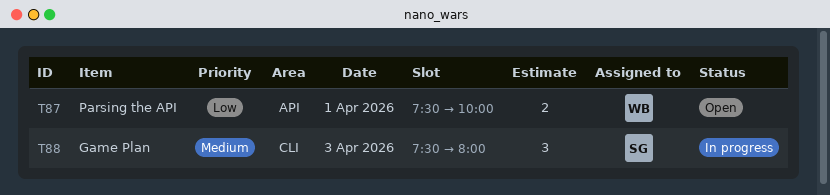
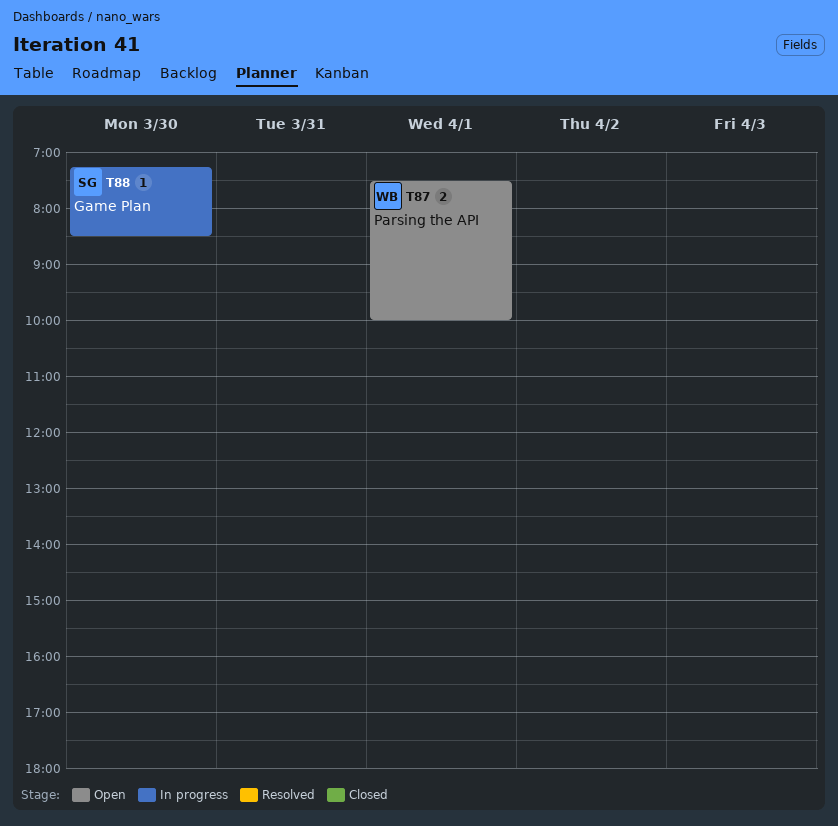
T88, estimate: 3 -> 1
T88, day: Apr 3 -> Mar 30
T88, begins: 07:30 -> 07:15
T88, ends: 08:00 -> 08:30

